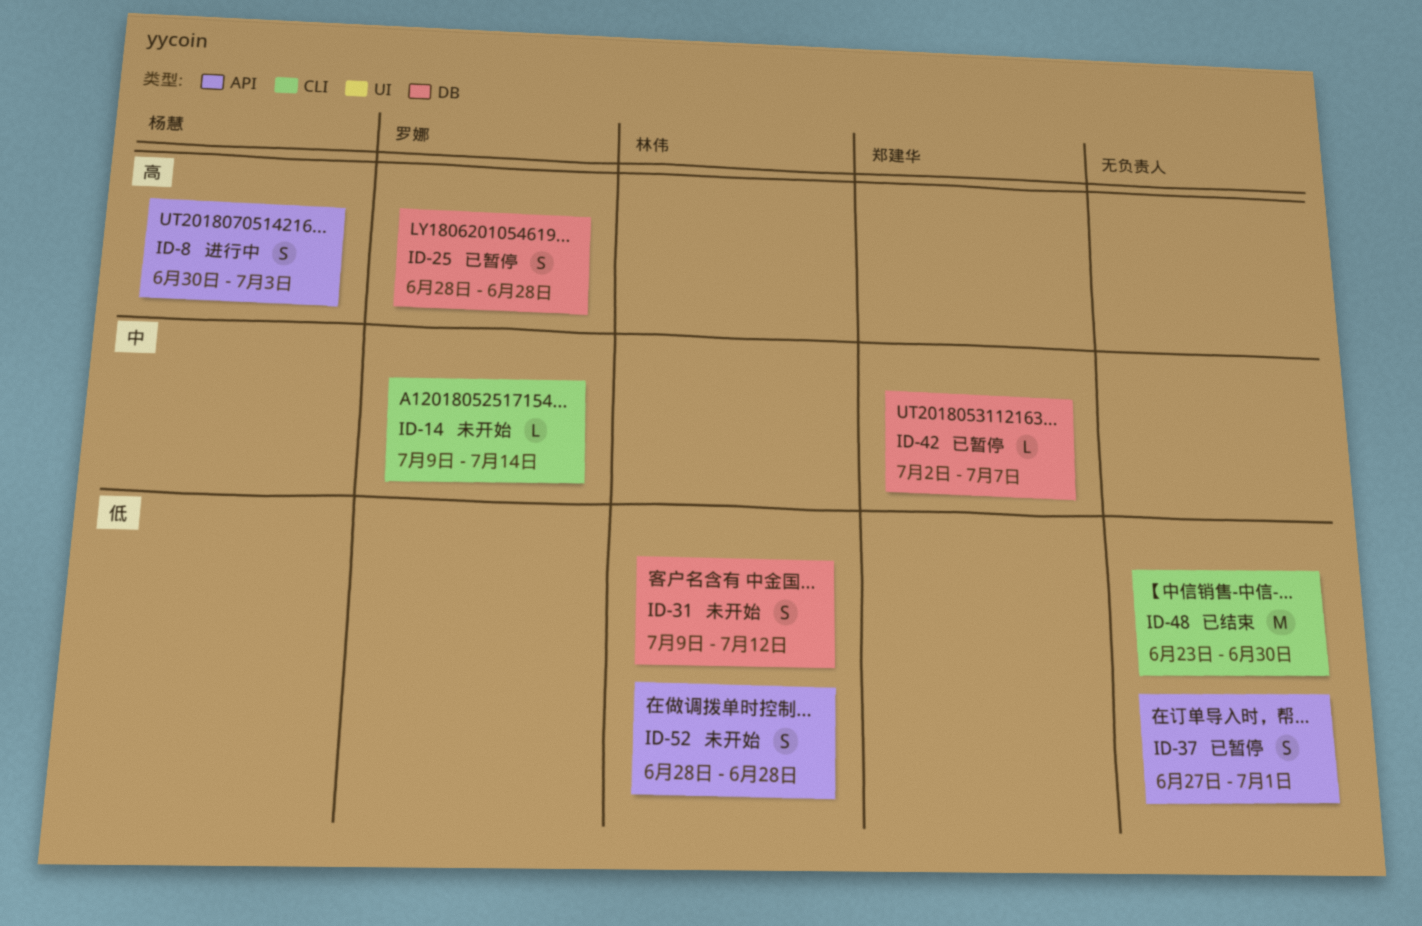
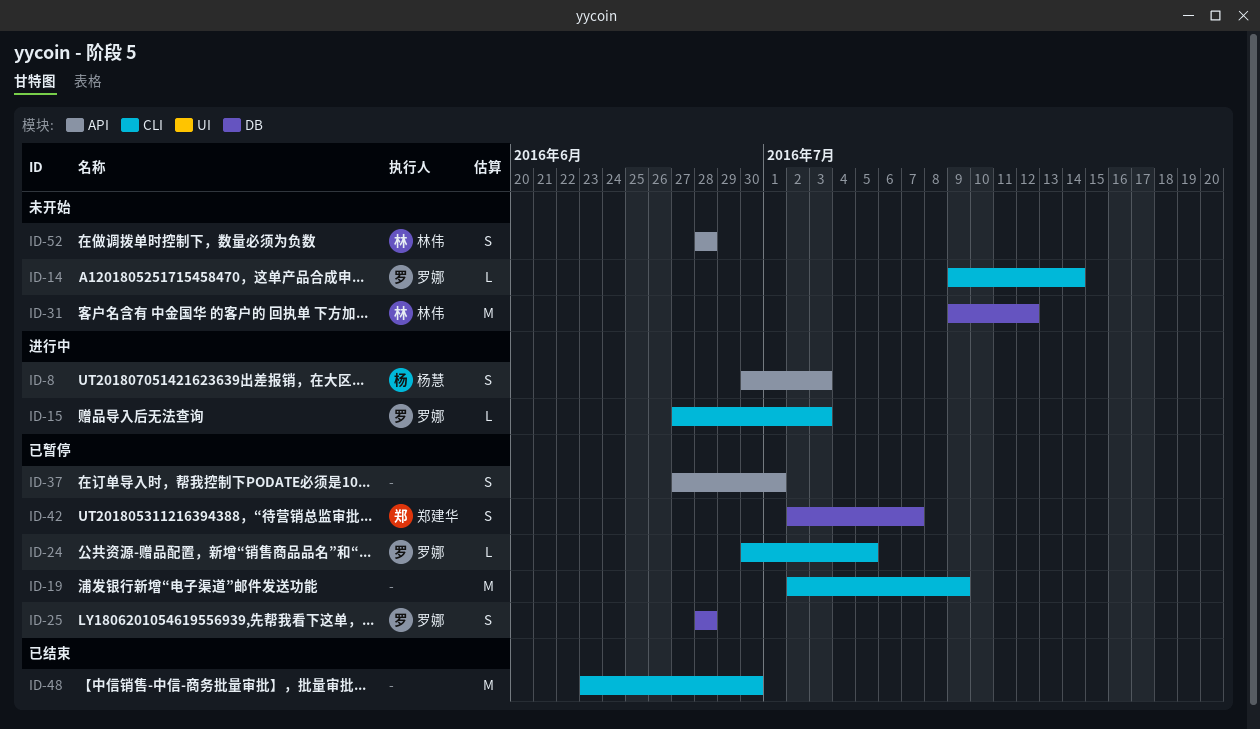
ID-15: none -> present
ID-19: none -> present
ID-24: none -> present
ID-31, estimate: S -> M
ID-42, estimate: L -> S

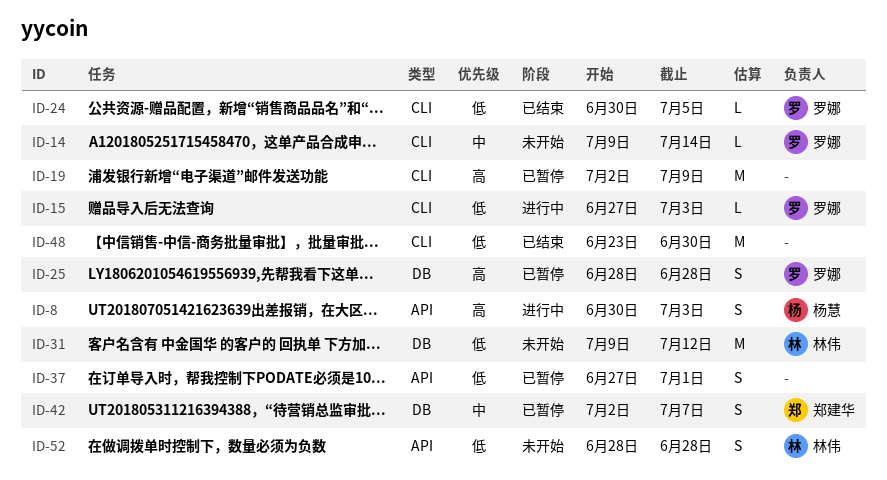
ID-24, status: 已暂停 -> 已结束

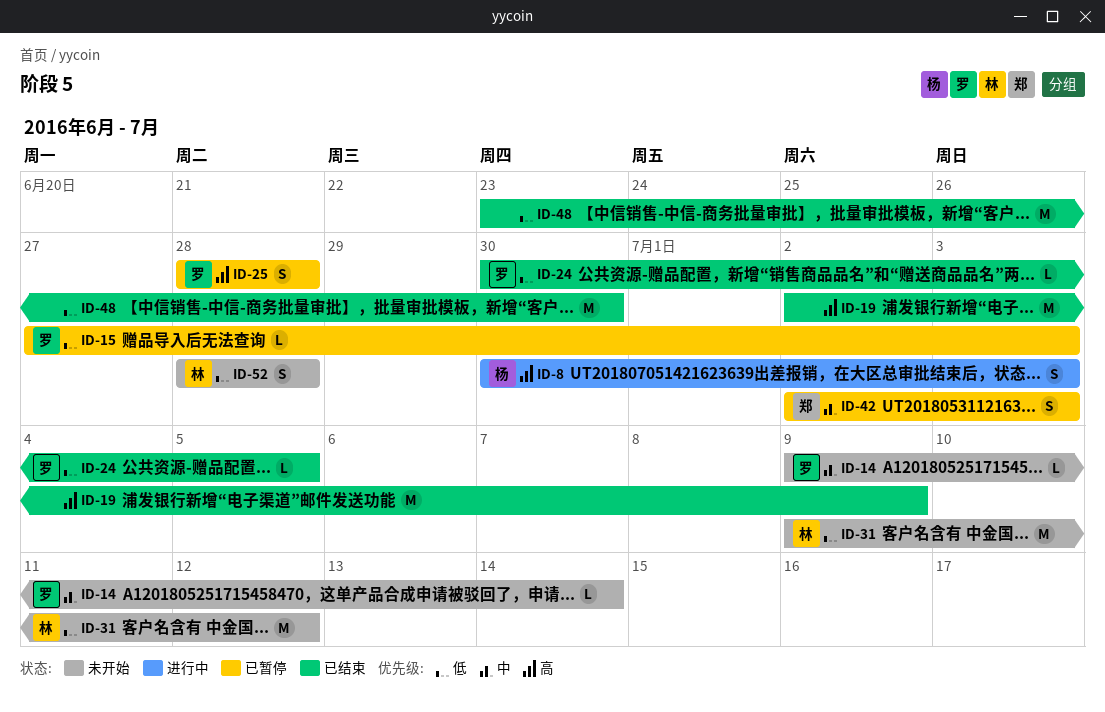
ID-15, status: 进行中 -> 已暂停
ID-19, status: 已暂停 -> 已结束
ID-37: present -> none
ID-42, due: Jul 7 -> Jul 3

